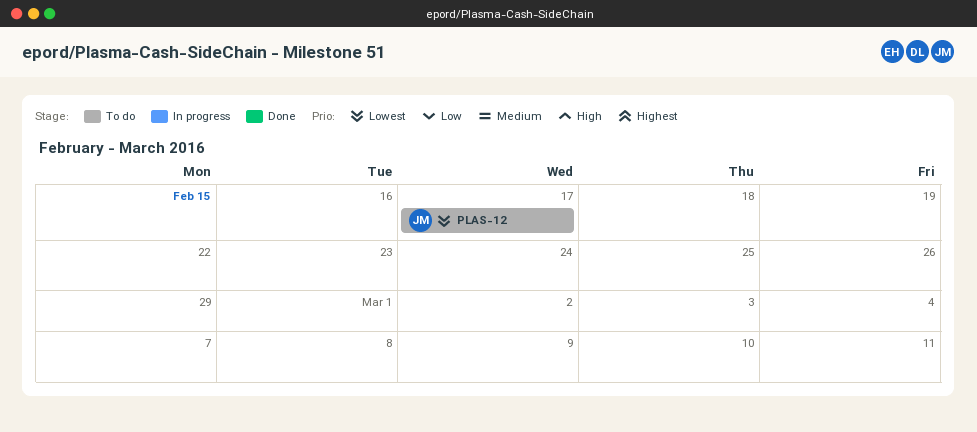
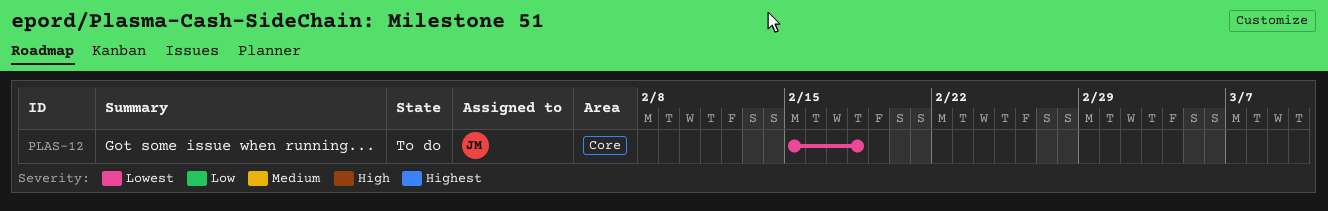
PLAS-12, start: Feb 17 -> Feb 15
PLAS-12, due: Feb 17 -> Feb 18

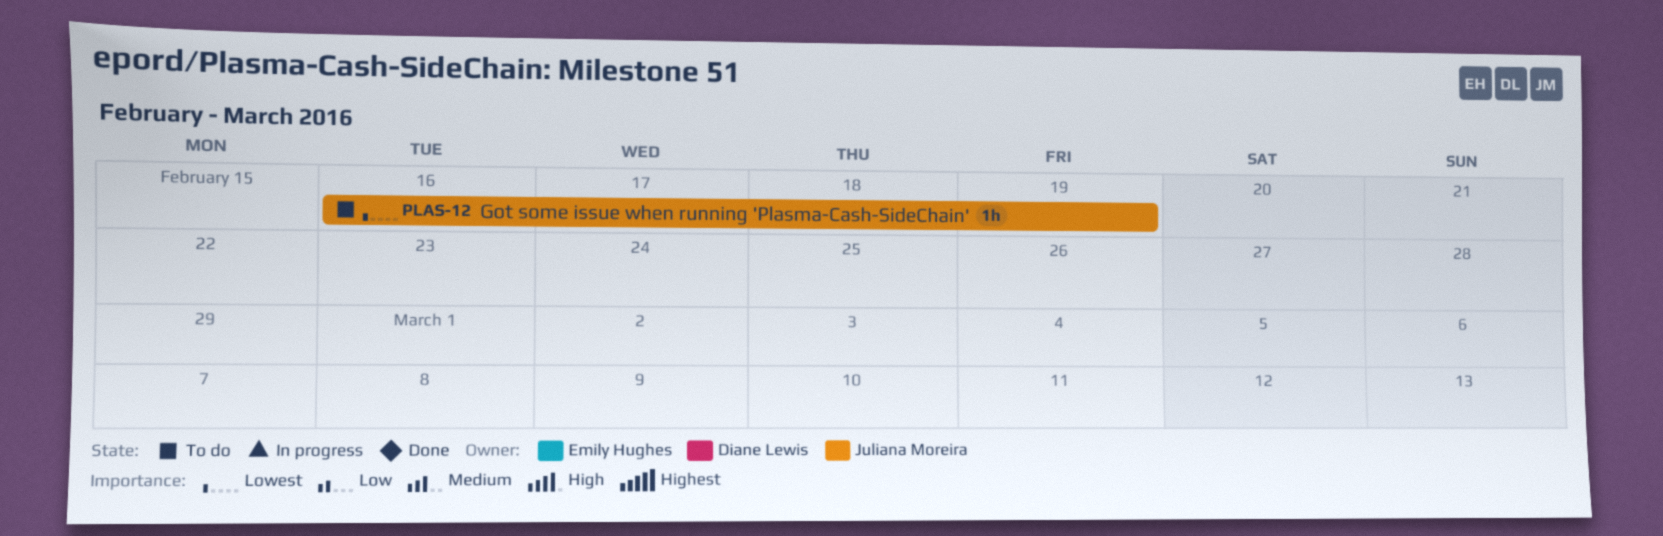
PLAS-12, start: Feb 15 -> Feb 16
PLAS-12, due: Feb 18 -> Feb 19

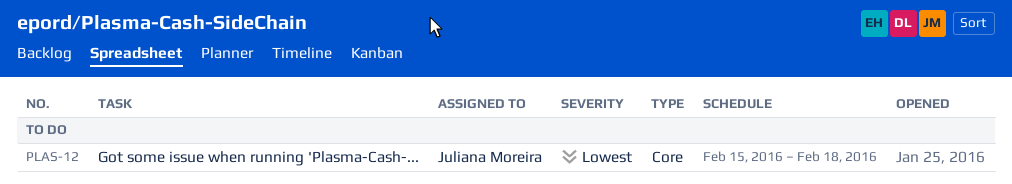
PLAS-12, start: Feb 16 -> Feb 15
PLAS-12, due: Feb 19 -> Feb 18

